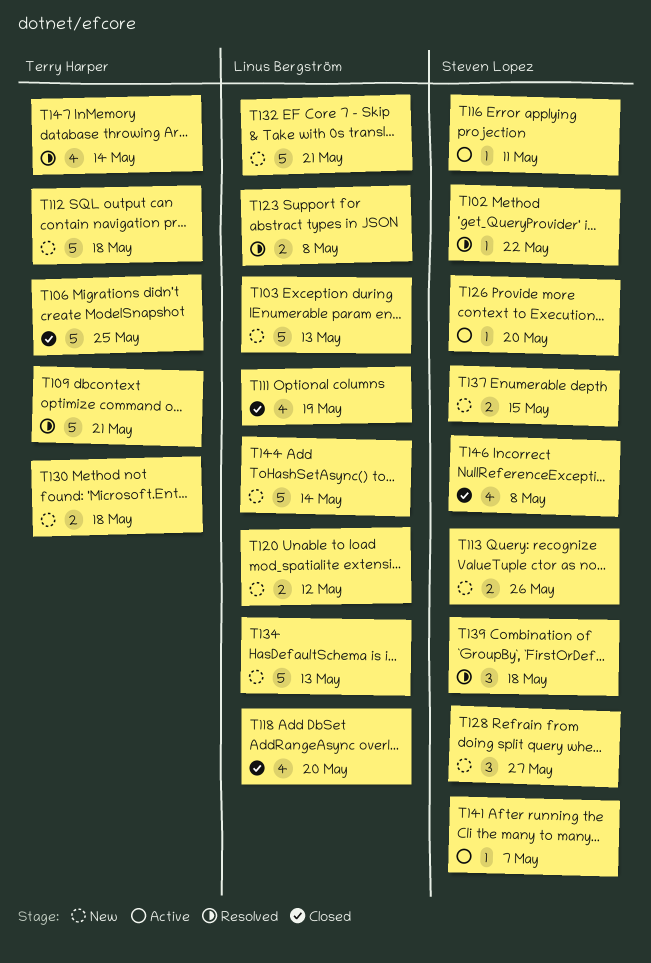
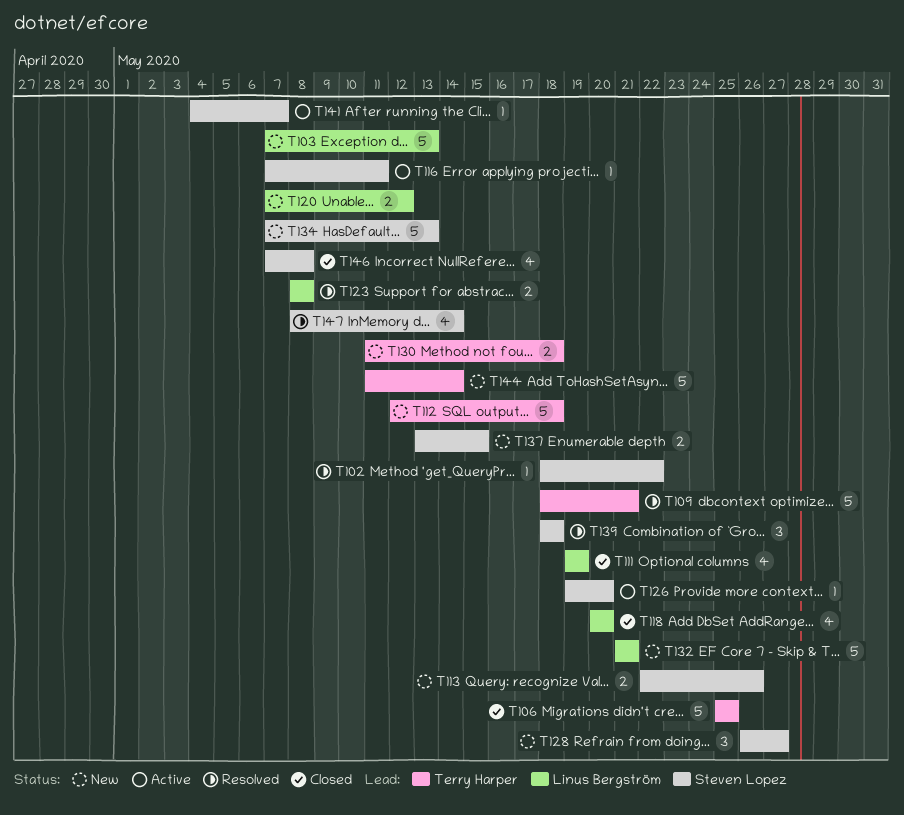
T134, owner: Linus Bergström -> Steven Lopez
T144, owner: Linus Bergström -> Terry Harper
T147, owner: Terry Harper -> Steven Lopez

